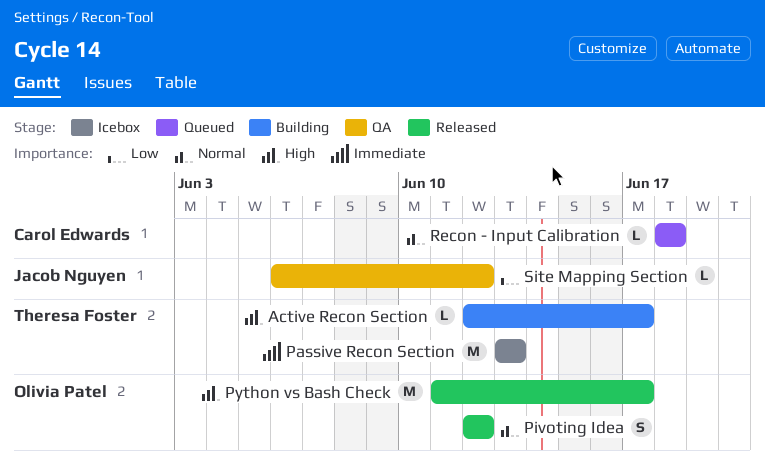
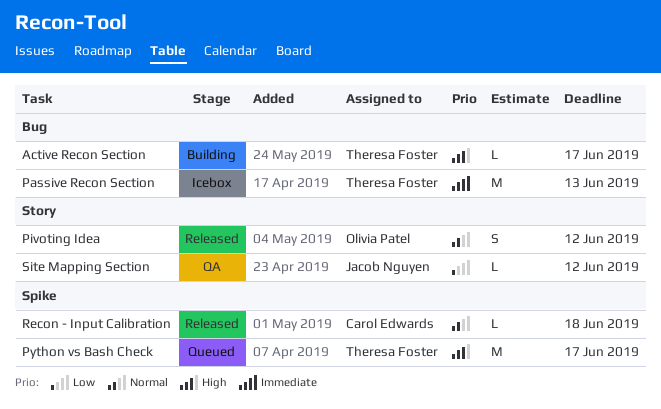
Python vs Bash Check, status: Released -> Queued
Python vs Bash Check, owner: Olivia Patel -> Theresa Foster
Recon - Input Calibration, status: Queued -> Released

